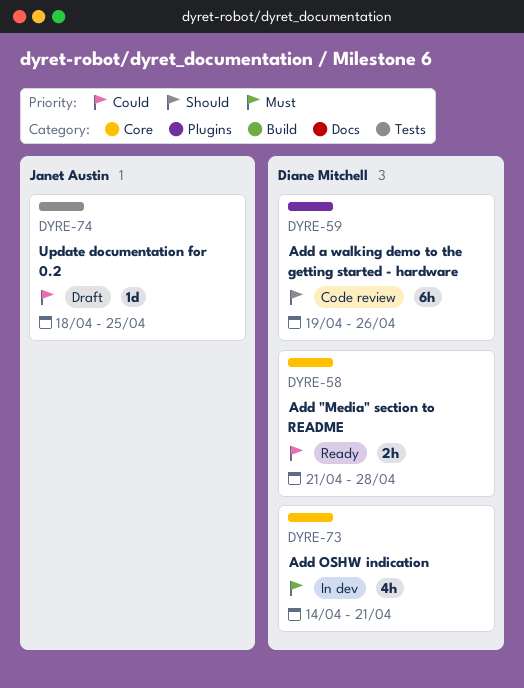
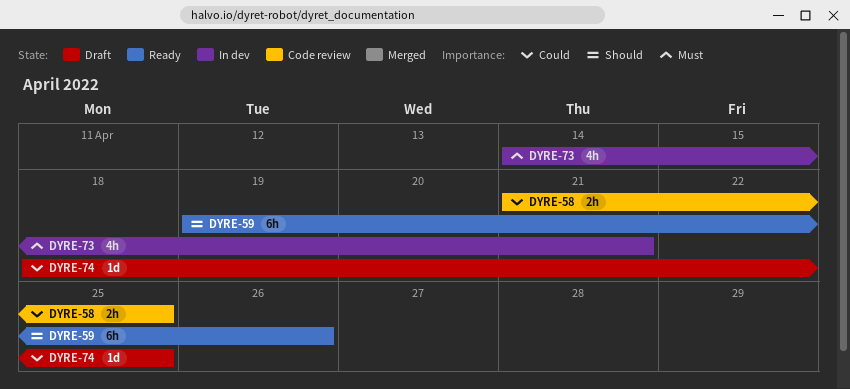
DYRE-58, status: Ready -> Code review
DYRE-58, due: Apr 28 -> Apr 25
DYRE-59, status: Code review -> Ready

